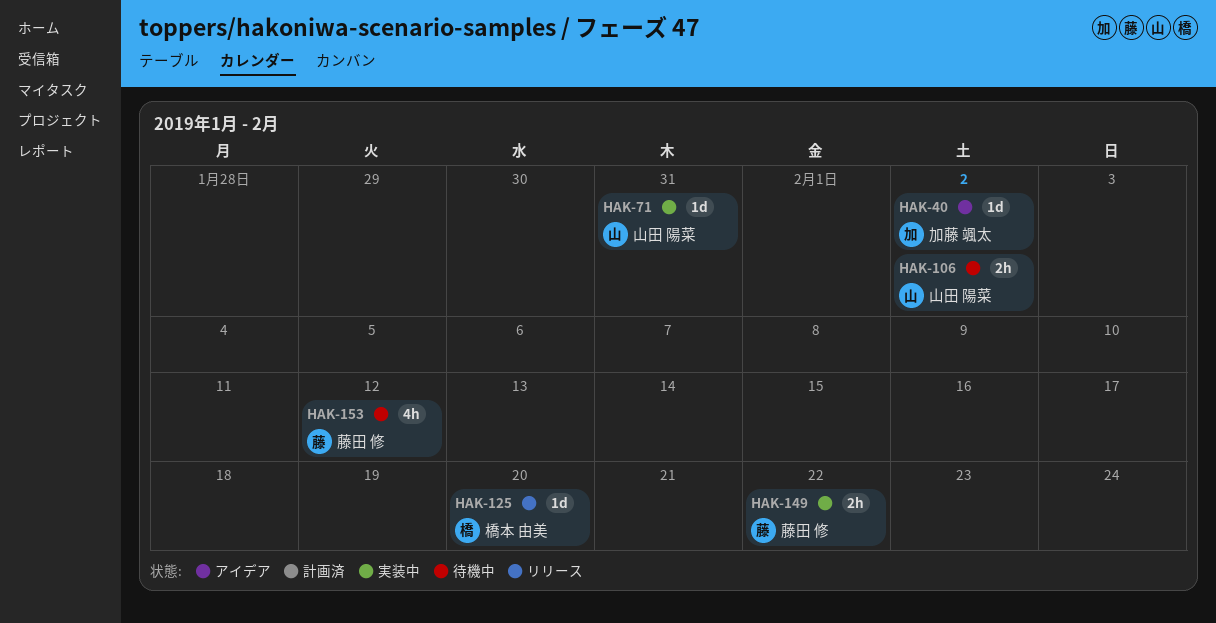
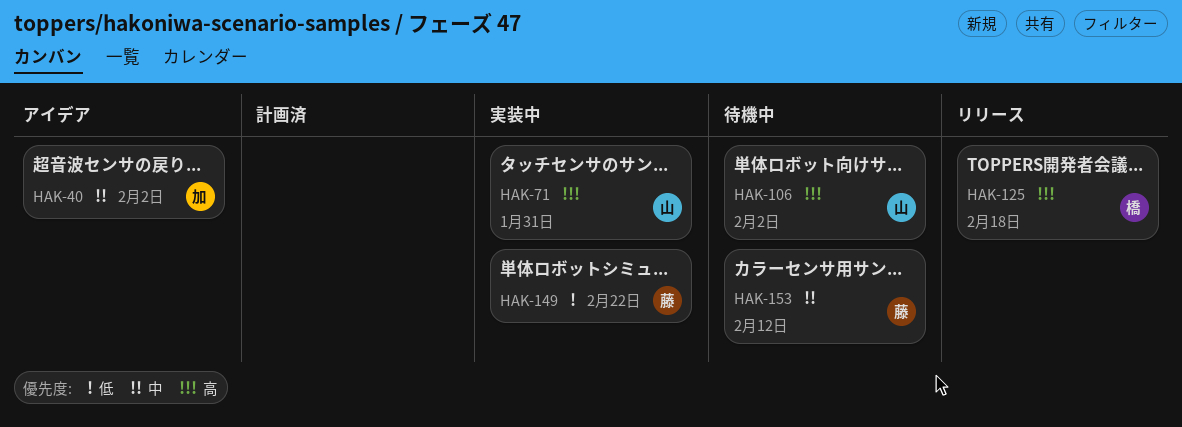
HAK-125, due: Feb 20 -> Feb 18

